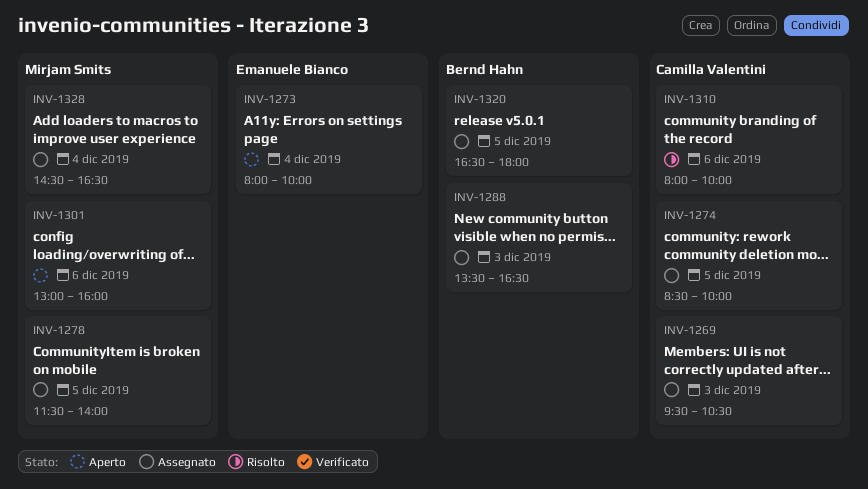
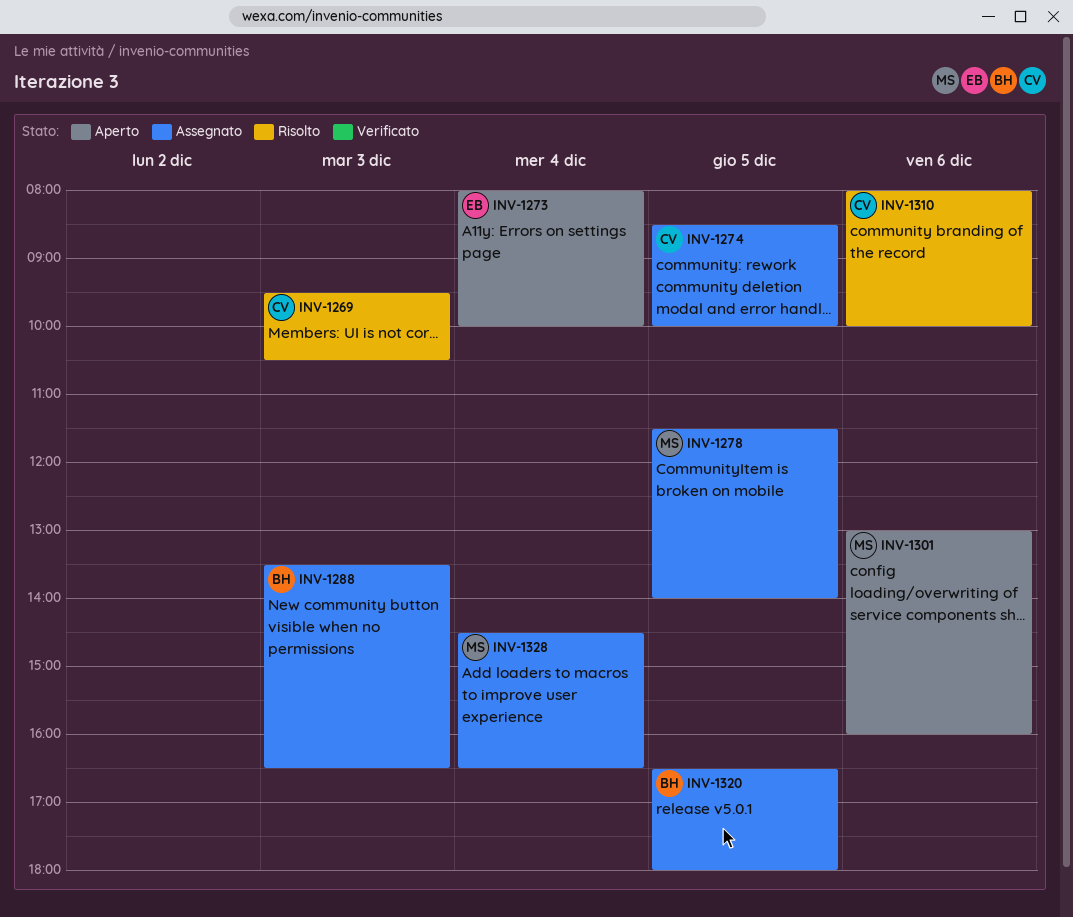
INV-1269, status: Assegnato -> Risolto

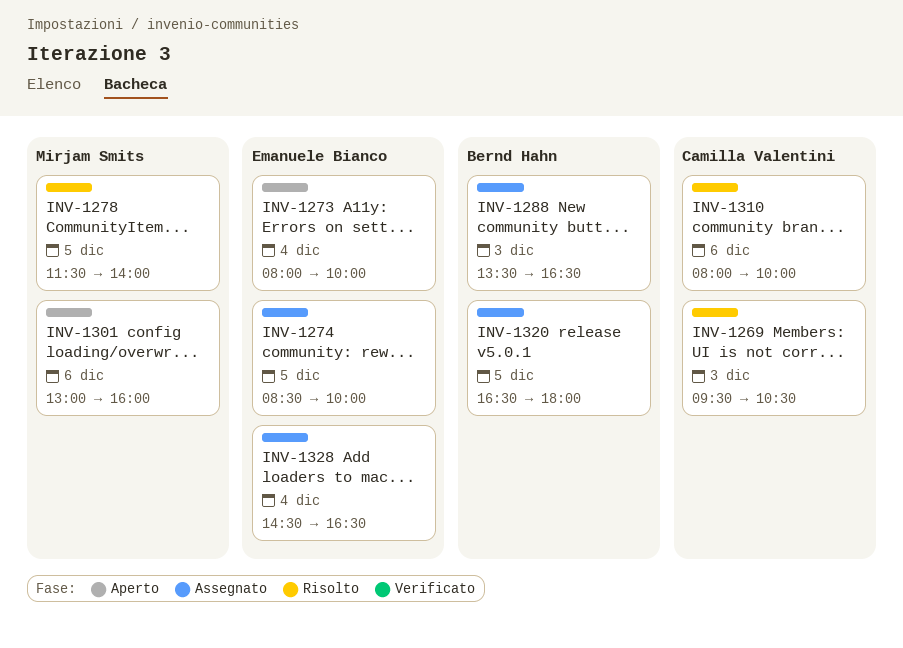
INV-1274, owner: Camilla Valentini -> Emanuele Bianco
INV-1278, status: Assegnato -> Risolto
INV-1328, owner: Mirjam Smits -> Emanuele Bianco

